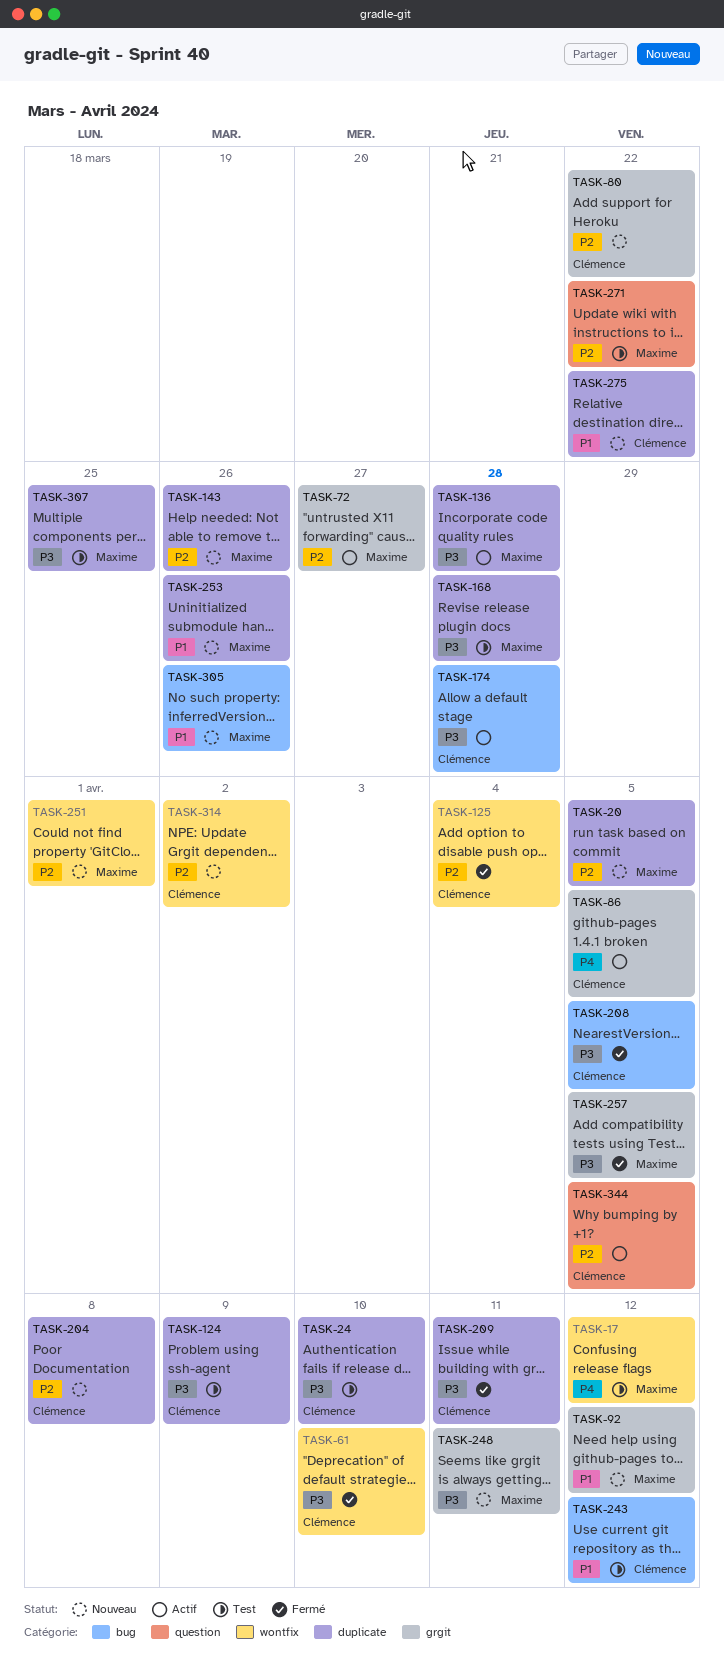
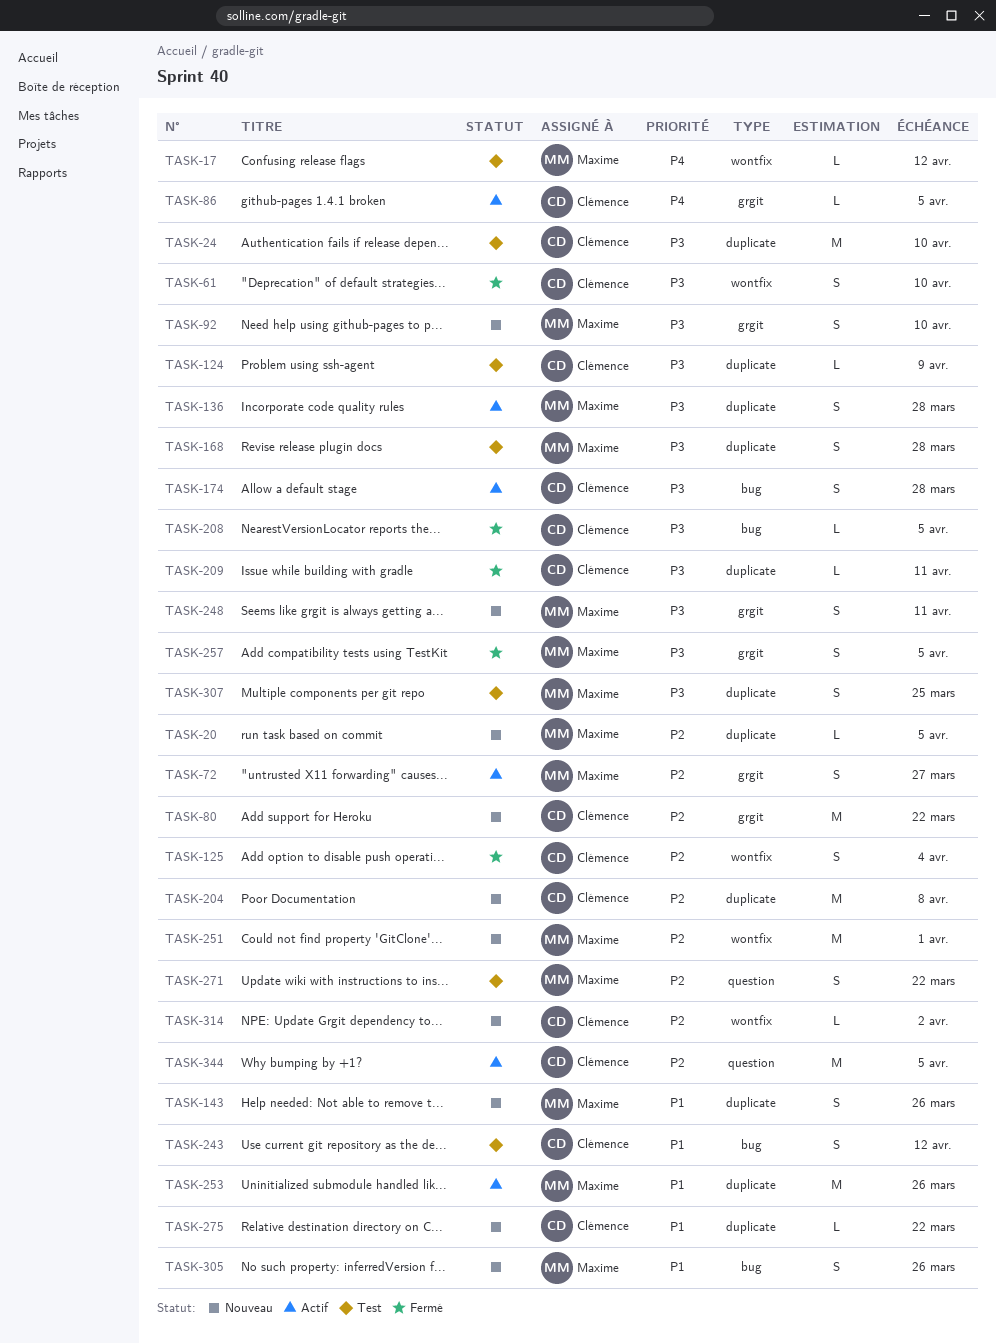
TASK-92, priority: P1 -> P3
TASK-92, due: Apr 12 -> Apr 10
TASK-143, priority: P2 -> P1
TASK-253, status: Nouveau -> Actif

